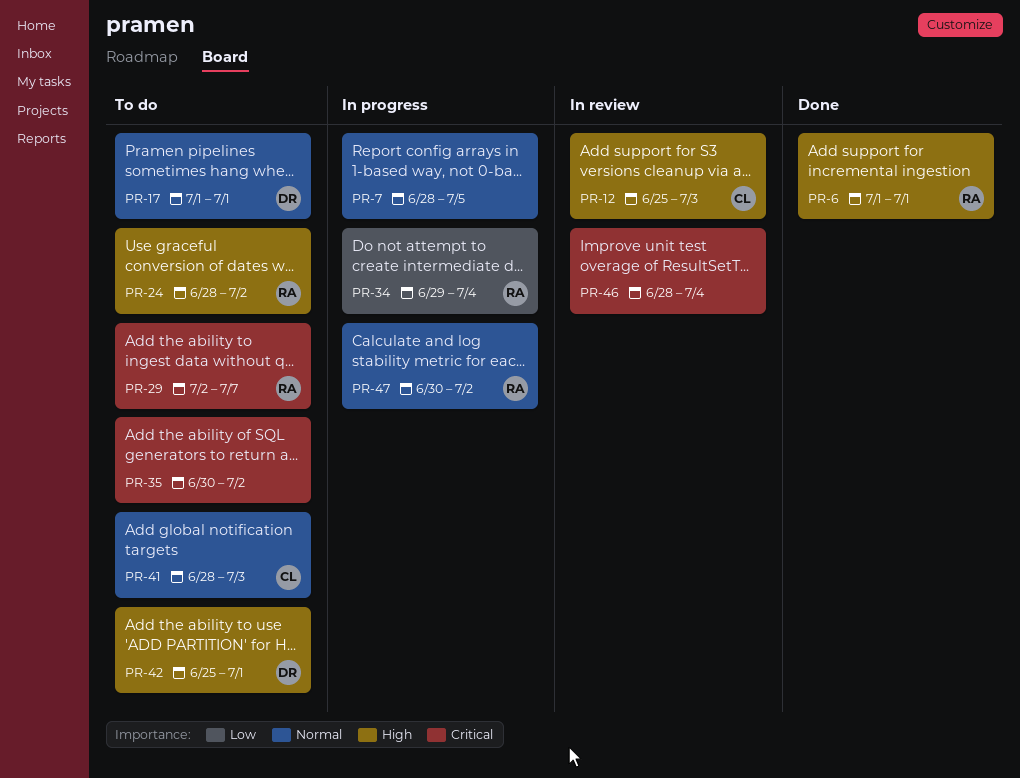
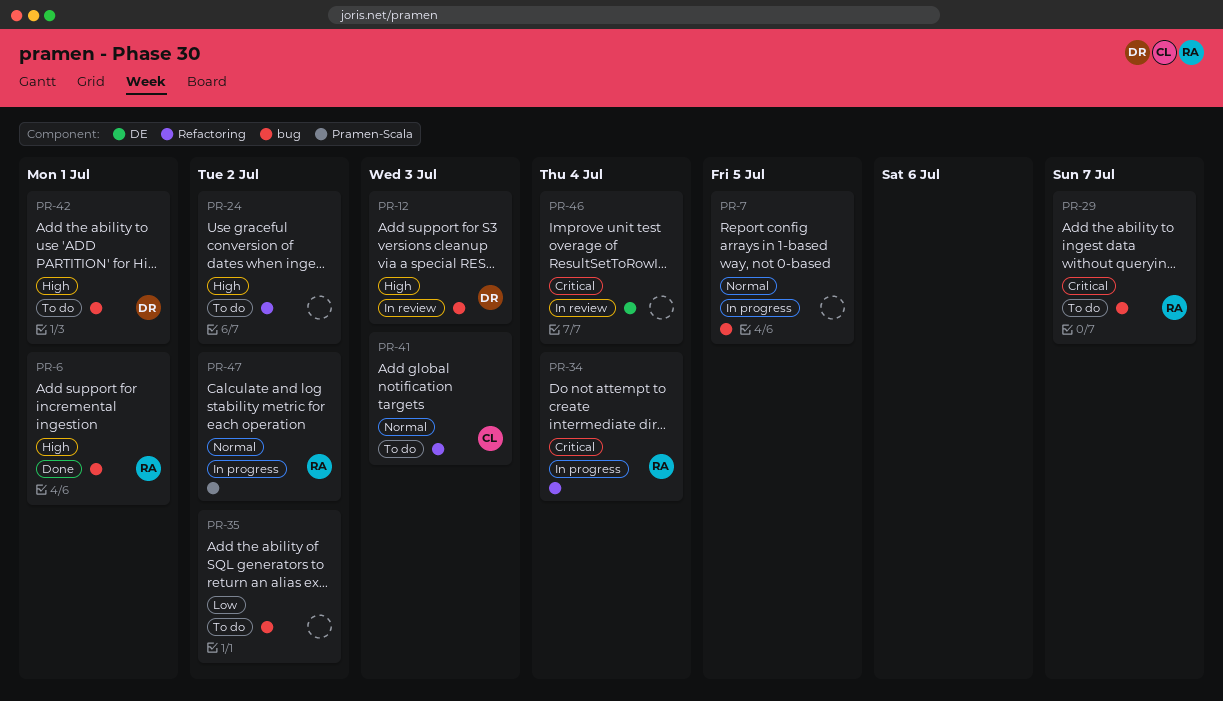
PR-12, owner: CL -> DR
PR-17: present -> none
PR-24, owner: RA -> none
PR-34, priority: Low -> Critical
PR-35, priority: Critical -> Low

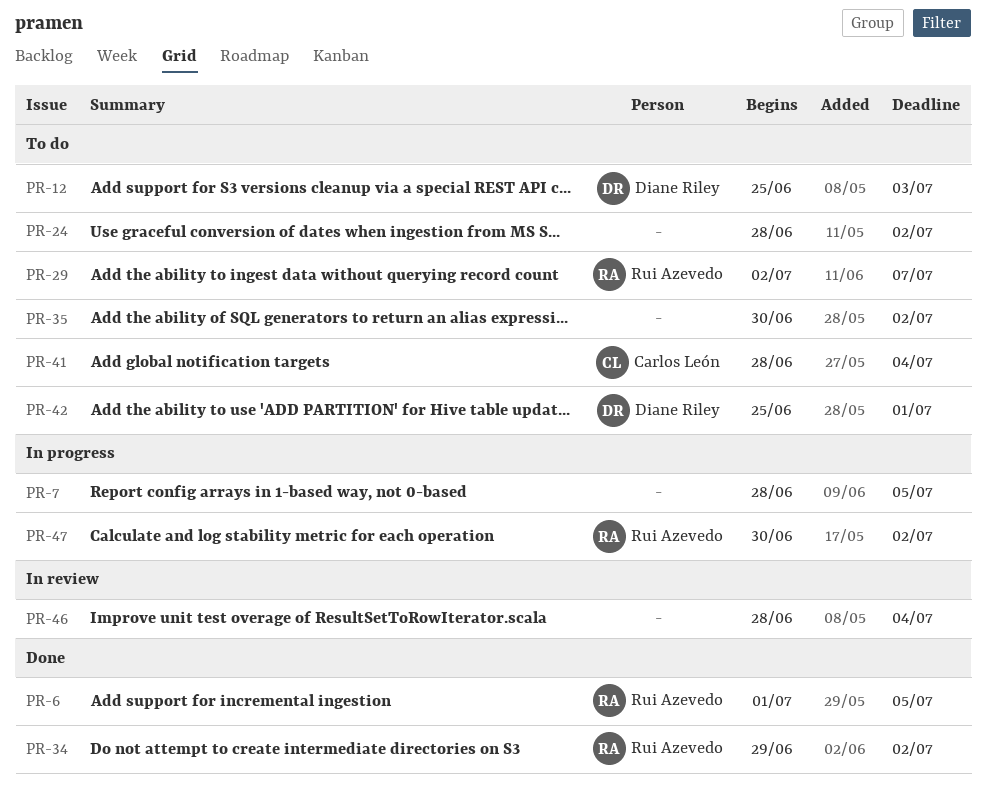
PR-6, due: Jul 1 -> Jul 5
PR-12, status: In review -> To do
PR-34, status: In progress -> Done
PR-34, due: Jul 4 -> Jul 2
PR-41, due: Jul 3 -> Jul 4

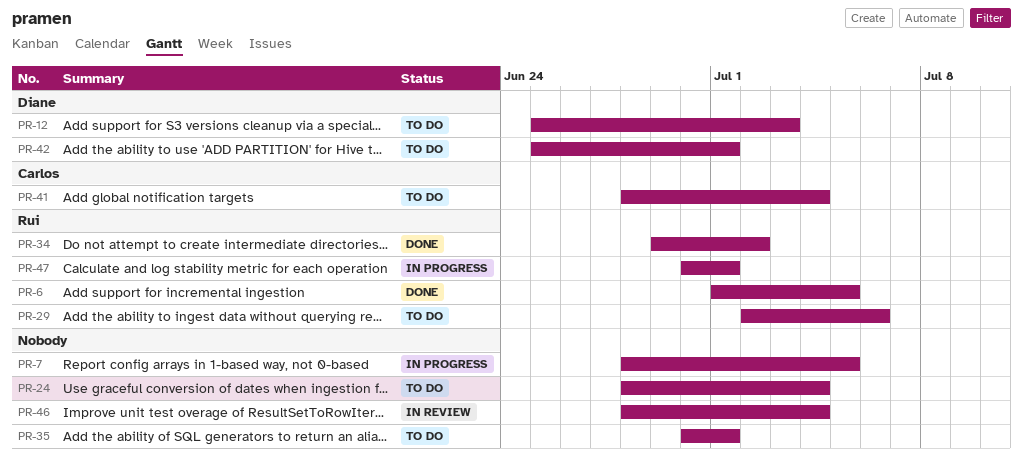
PR-24, due: Jul 2 -> Jul 4
PR-29, due: Jul 7 -> Jul 6
PR-35, due: Jul 2 -> Jul 1
PR-47, due: Jul 2 -> Jul 1

